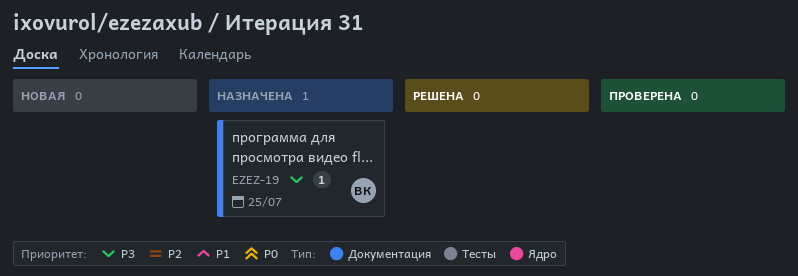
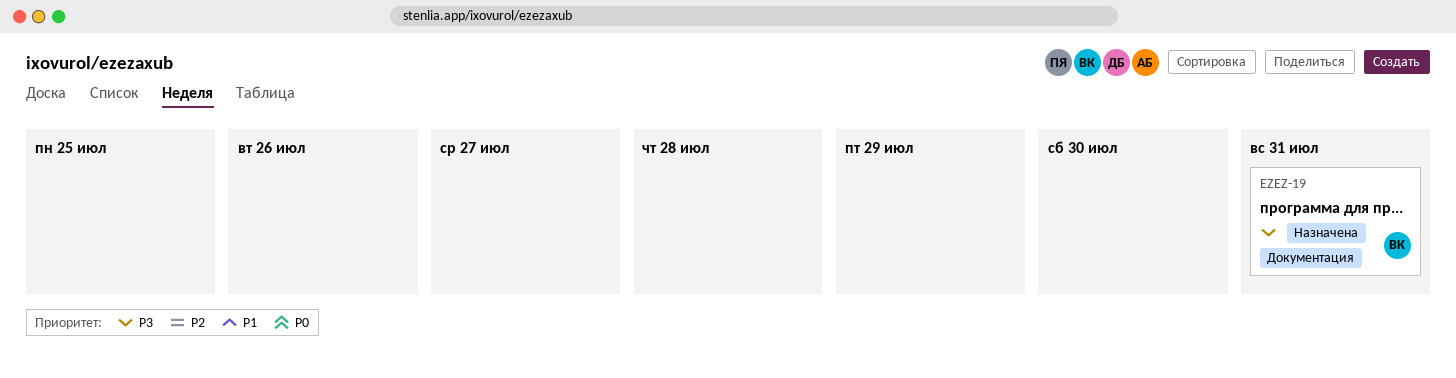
EZEZ-19, due: Jul 25 -> Jul 31

